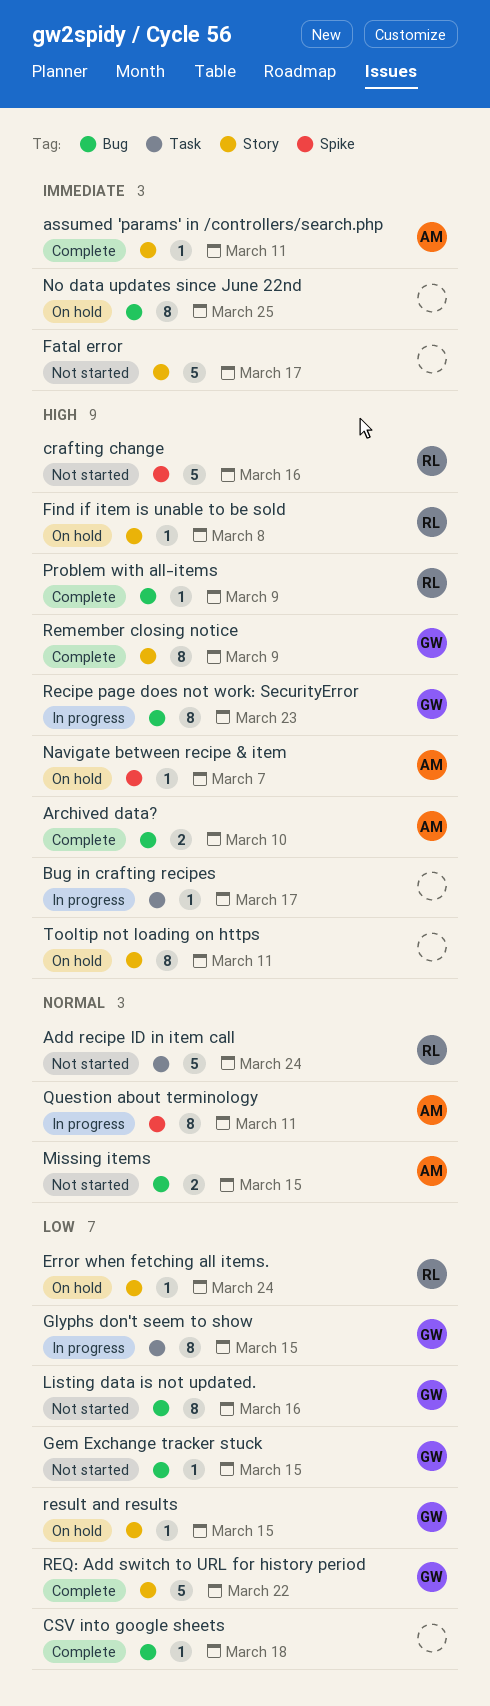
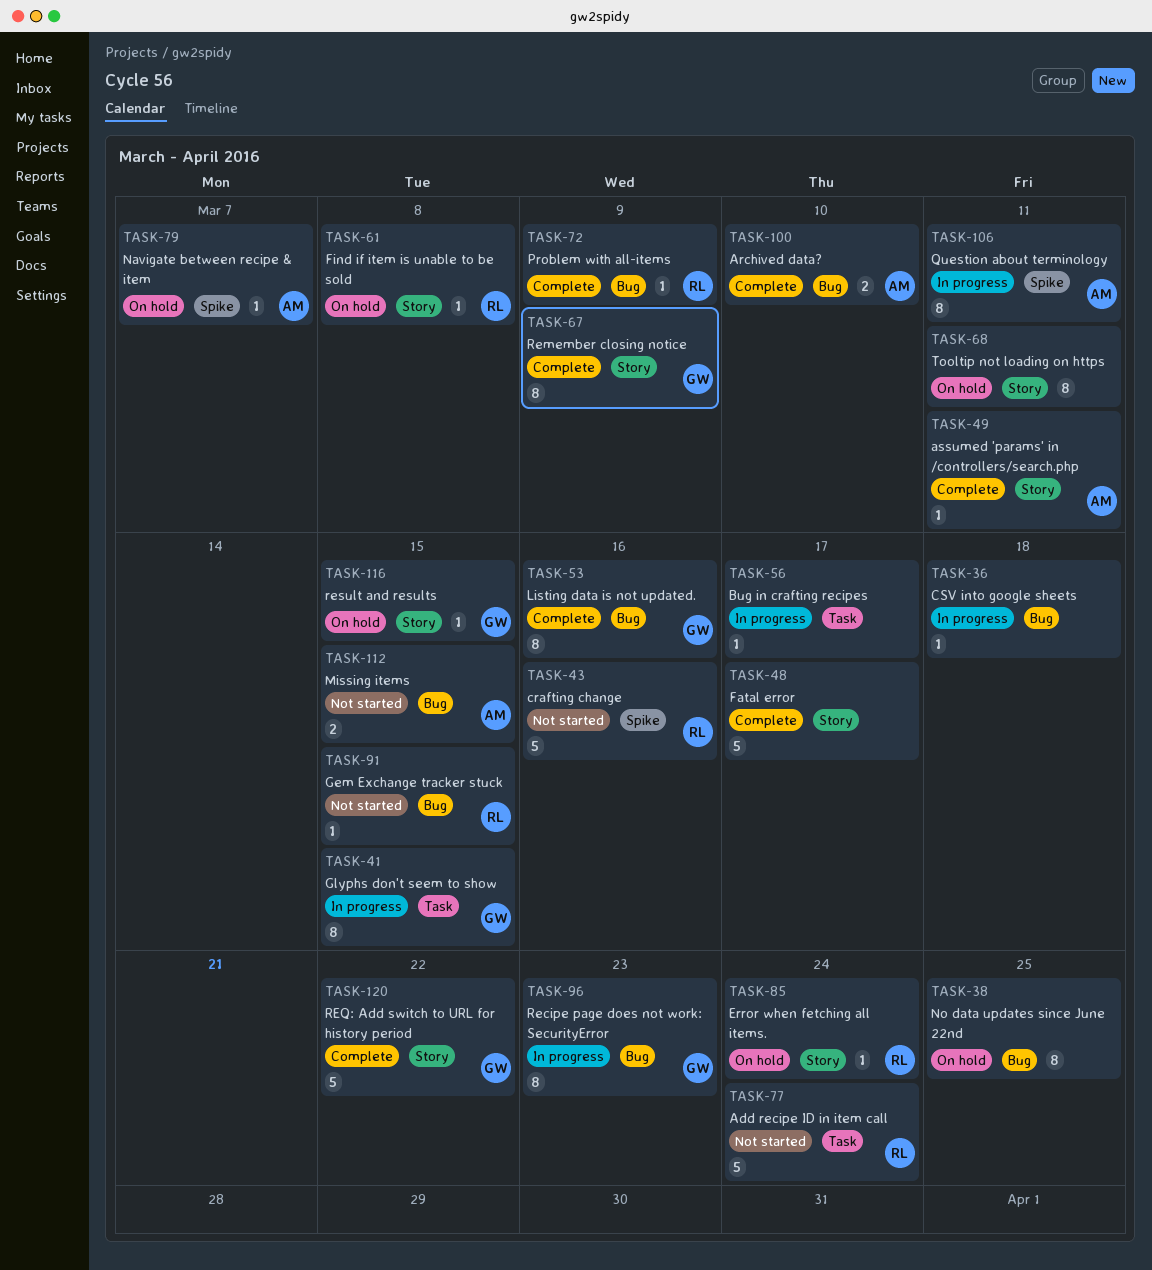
CSV into google sheets, status: Complete -> In progress
Fatal error, status: Not started -> Complete
Gem Exchange tracker stuck, owner: GW -> RL
Listing data is not updated., status: Not started -> Complete

